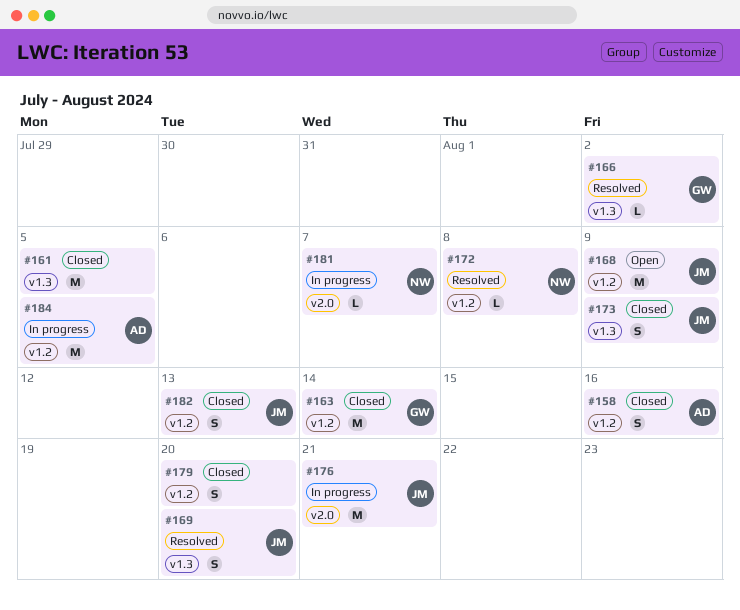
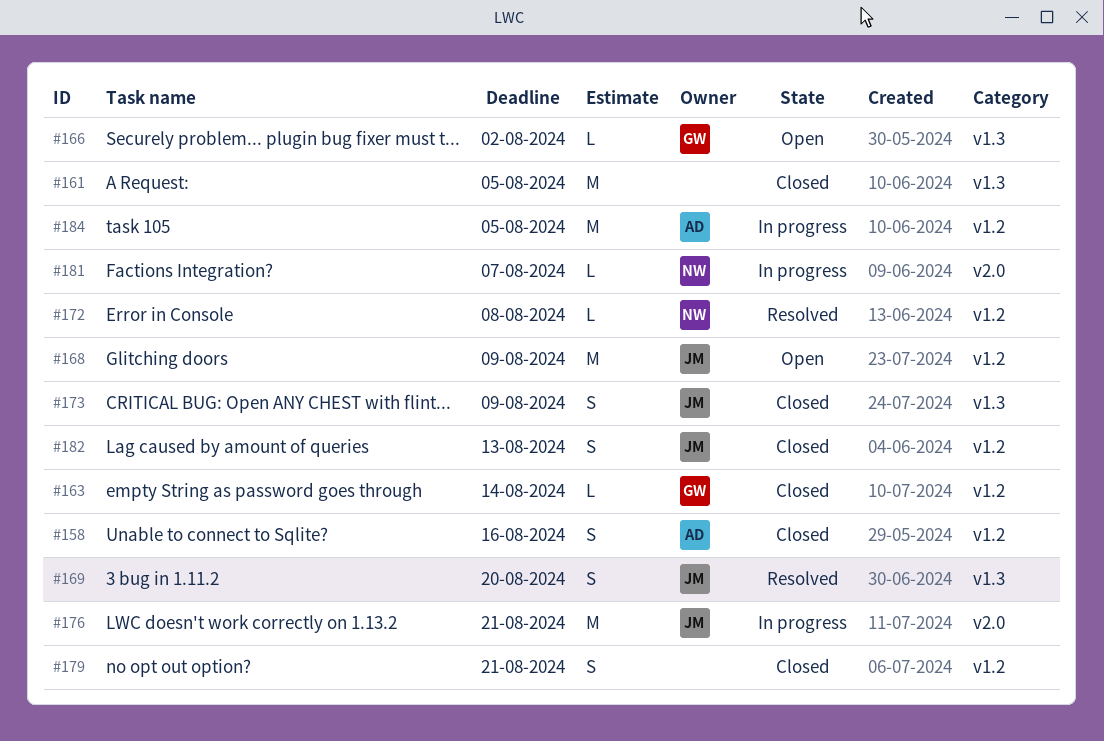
#163, estimate: M -> L
#166, status: Resolved -> Open
#179, due: Aug 20 -> Aug 21

